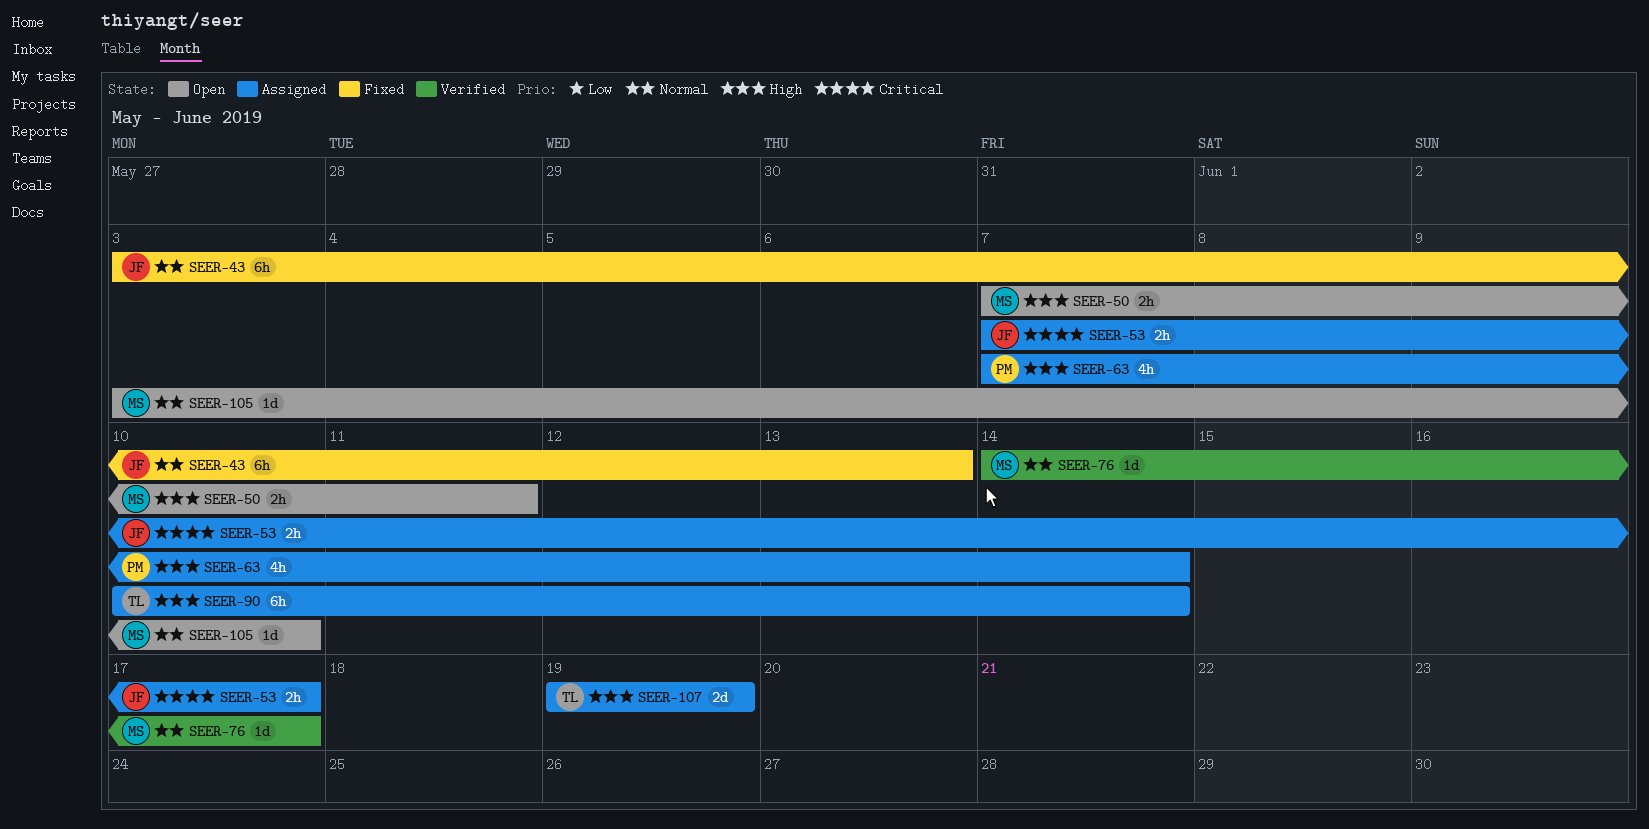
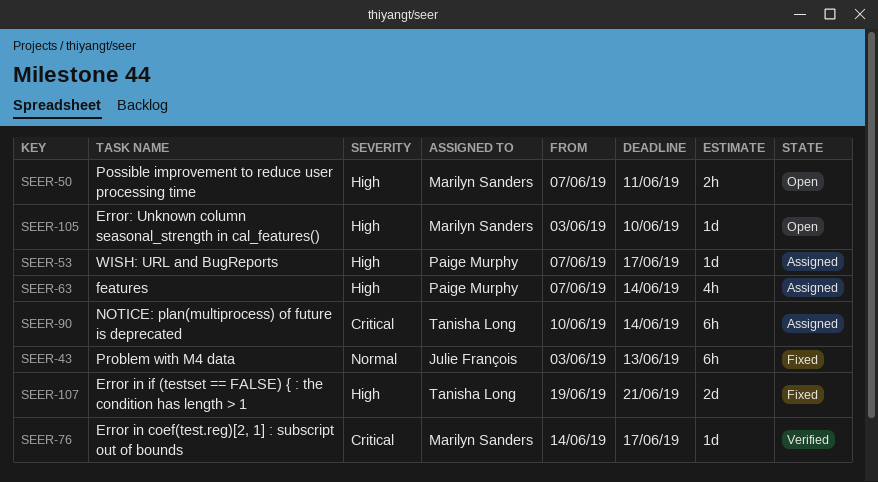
SEER-53, owner: Julie François -> Paige Murphy
SEER-53, priority: Critical -> High
SEER-53, estimate: 2h -> 1d
SEER-76, priority: Normal -> Critical
SEER-90, priority: High -> Critical
SEER-105, priority: Normal -> High
SEER-107, status: Assigned -> Fixed
SEER-107, due: Jun 19 -> Jun 21

